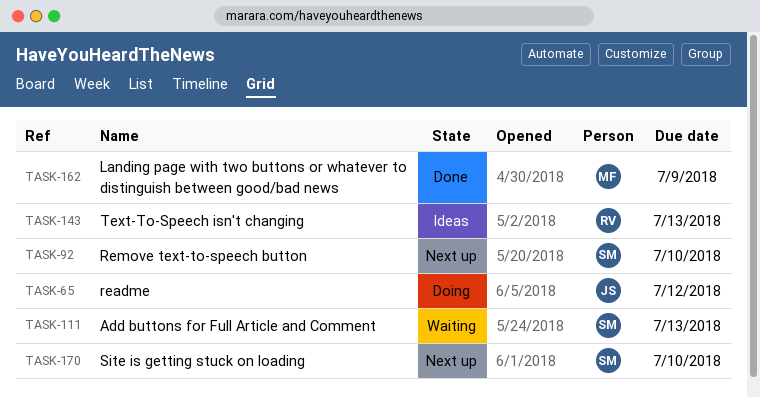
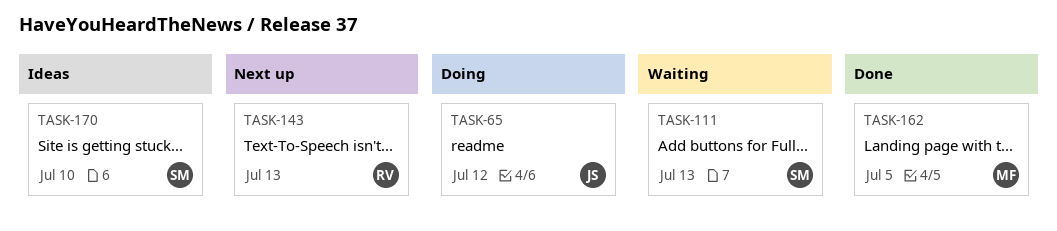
TASK-92: present -> none
TASK-143, status: Ideas -> Next up
TASK-162, due: Jul 9 -> Jul 5
TASK-170, status: Next up -> Ideas

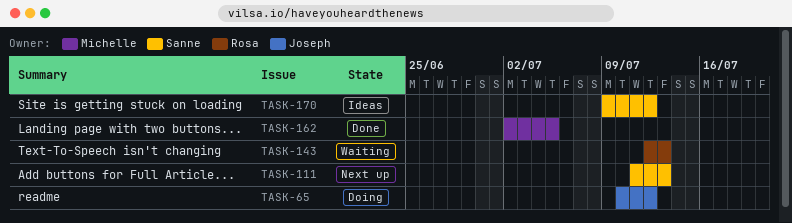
TASK-111, status: Waiting -> Next up
TASK-143, status: Next up -> Waiting
TASK-170, due: Jul 10 -> Jul 12

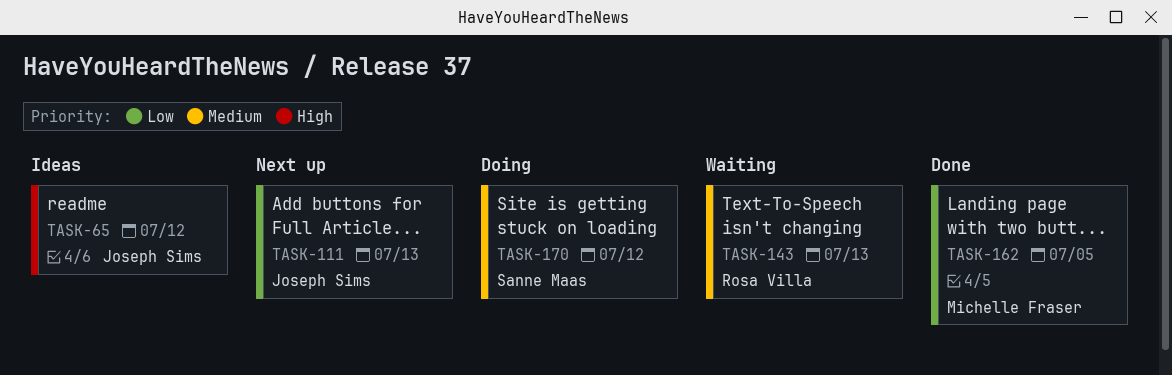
TASK-65, status: Doing -> Ideas
TASK-111, owner: Sanne Maas -> Joseph Sims
TASK-170, status: Ideas -> Doing

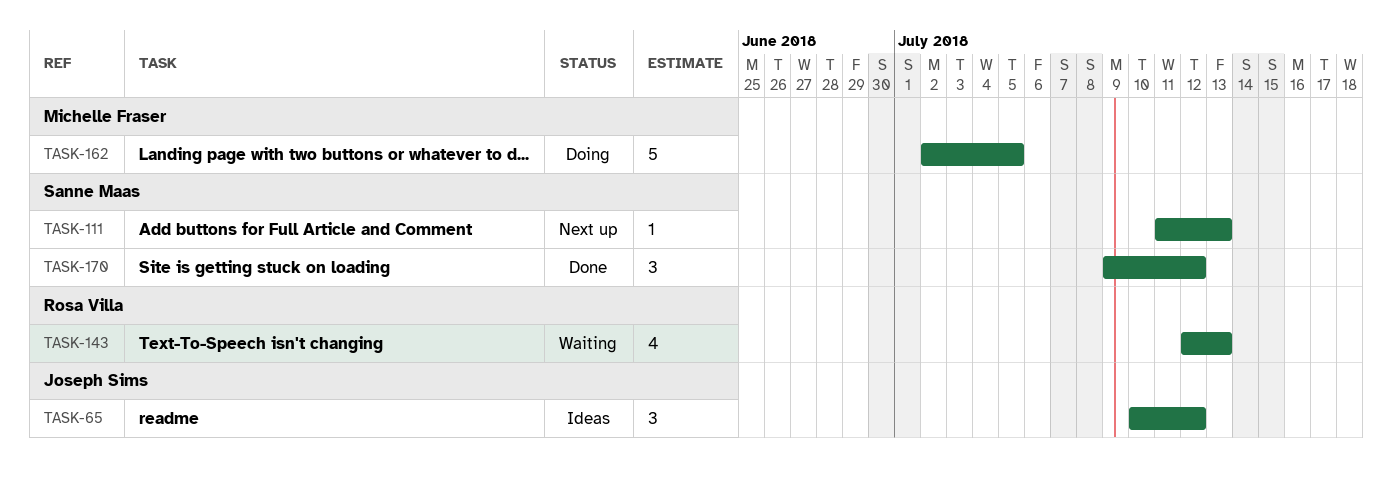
TASK-111, owner: Joseph Sims -> Sanne Maas
TASK-162, status: Done -> Doing
TASK-170, status: Doing -> Done

